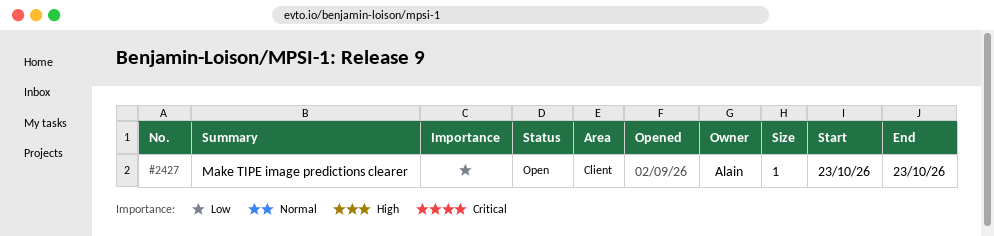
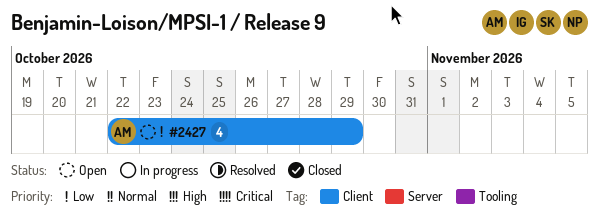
#2427, estimate: 1 -> 4
#2427, start: Oct 23 -> Oct 22
#2427, due: Oct 23 -> Oct 29

